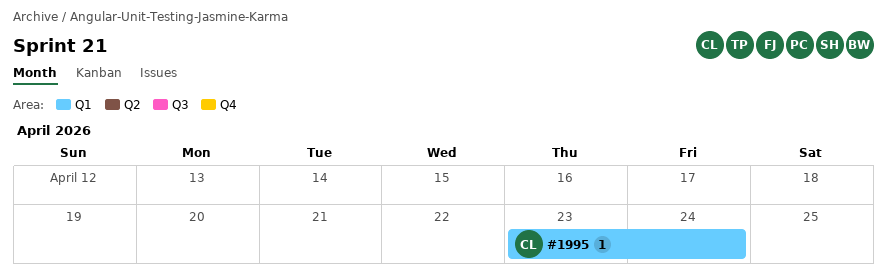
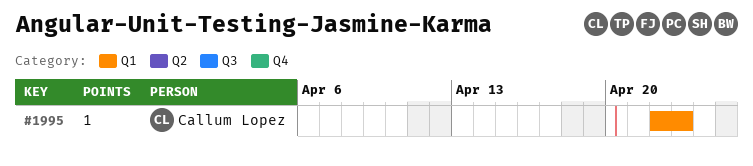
#1995, start: Apr 23 -> Apr 22
#1995, due: Apr 24 -> Apr 23

